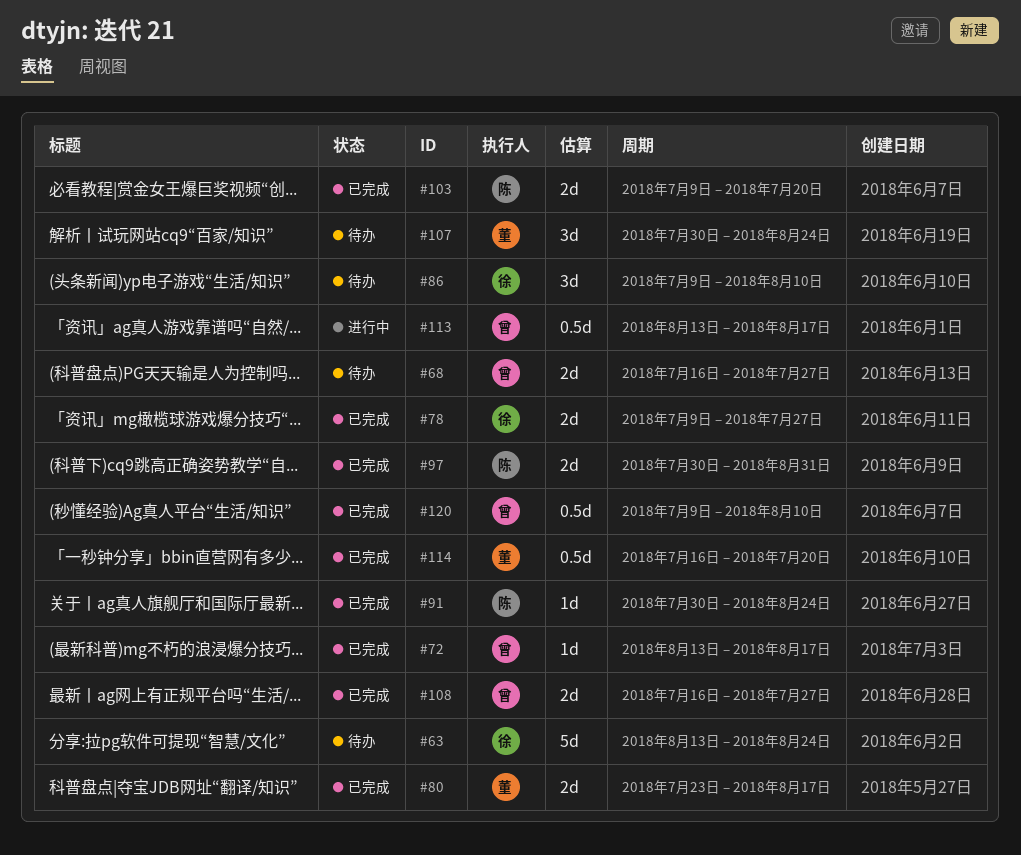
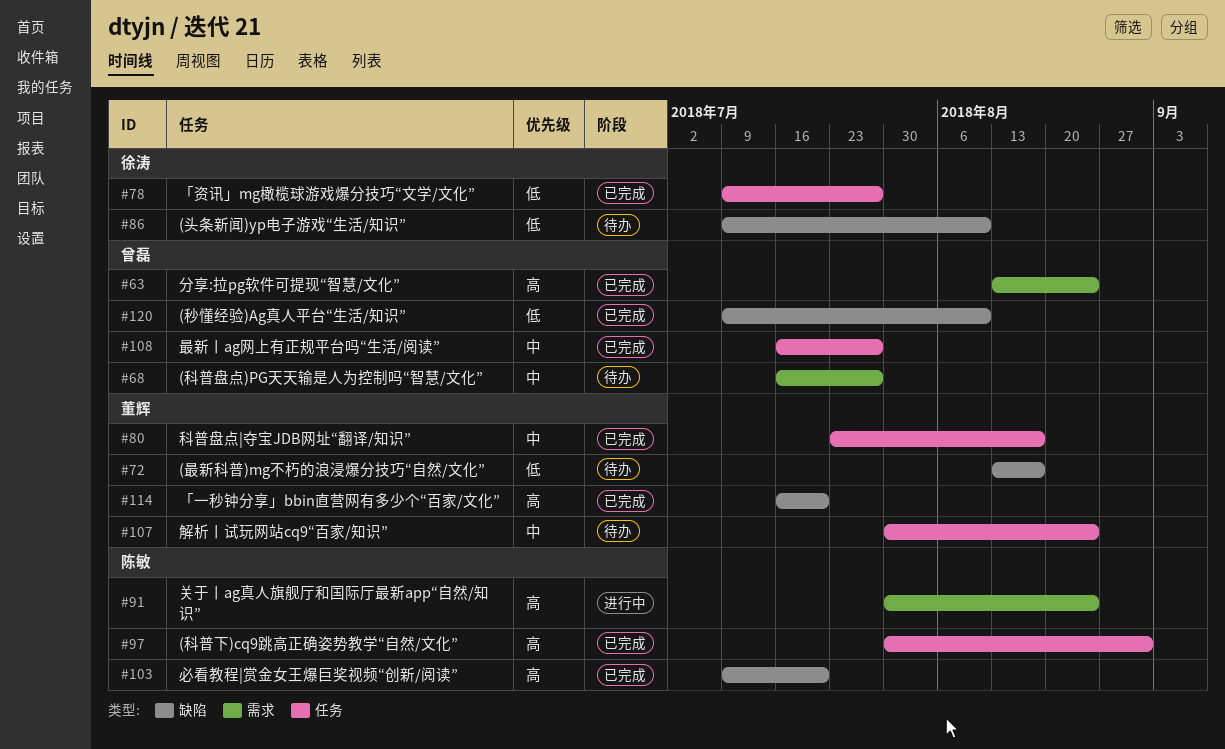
#63, status: 待办 -> 已完成
#63, owner: 徐涛 -> 曾磊
#72, status: 已完成 -> 待办
#72, owner: 曾磊 -> 董辉
#91, status: 已完成 -> 进行中
#113: present -> none

